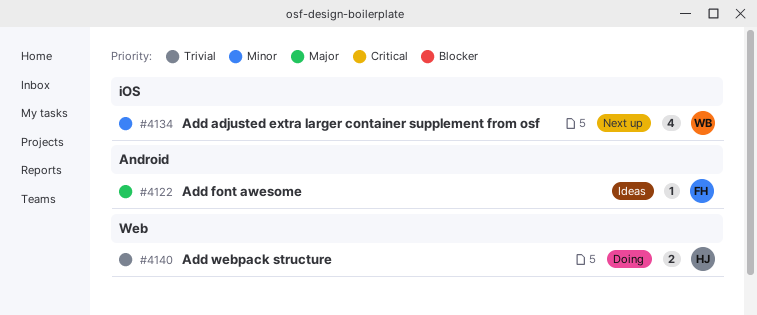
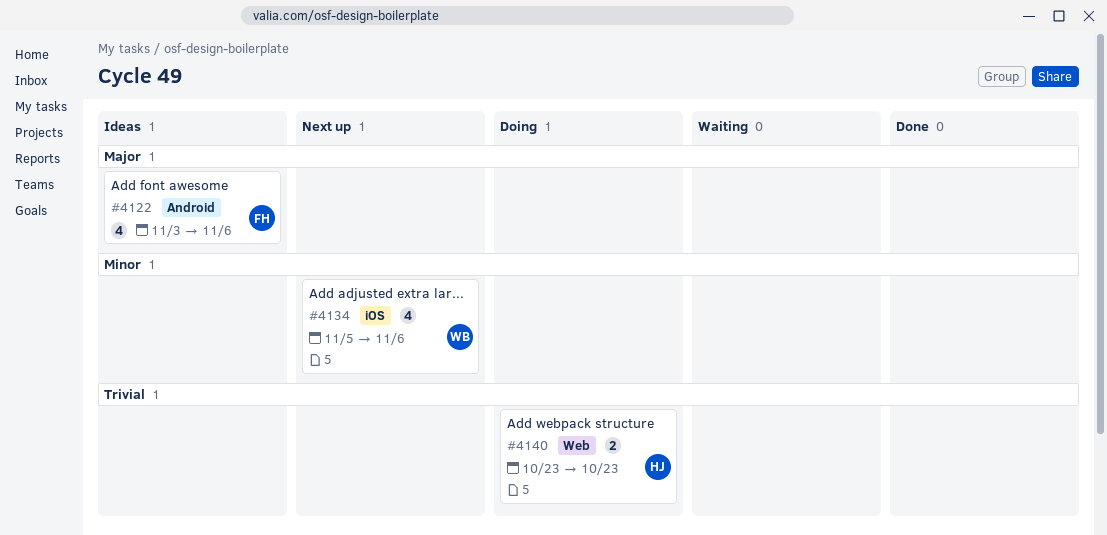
#4122, estimate: 1 -> 4

